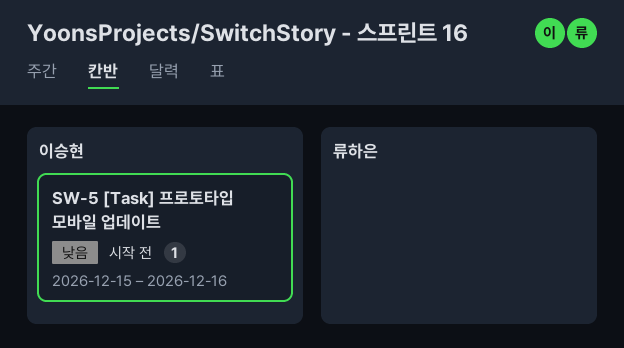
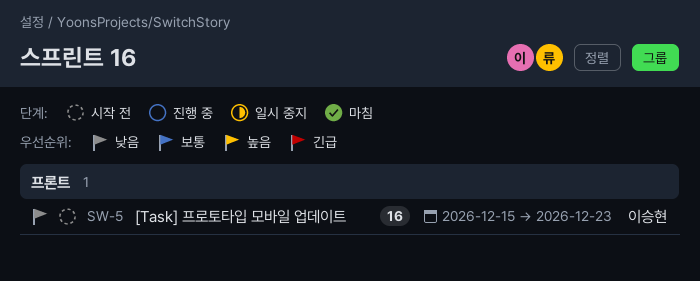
SW-5, estimate: 1 -> 16
SW-5, due: Dec 16 -> Dec 23

